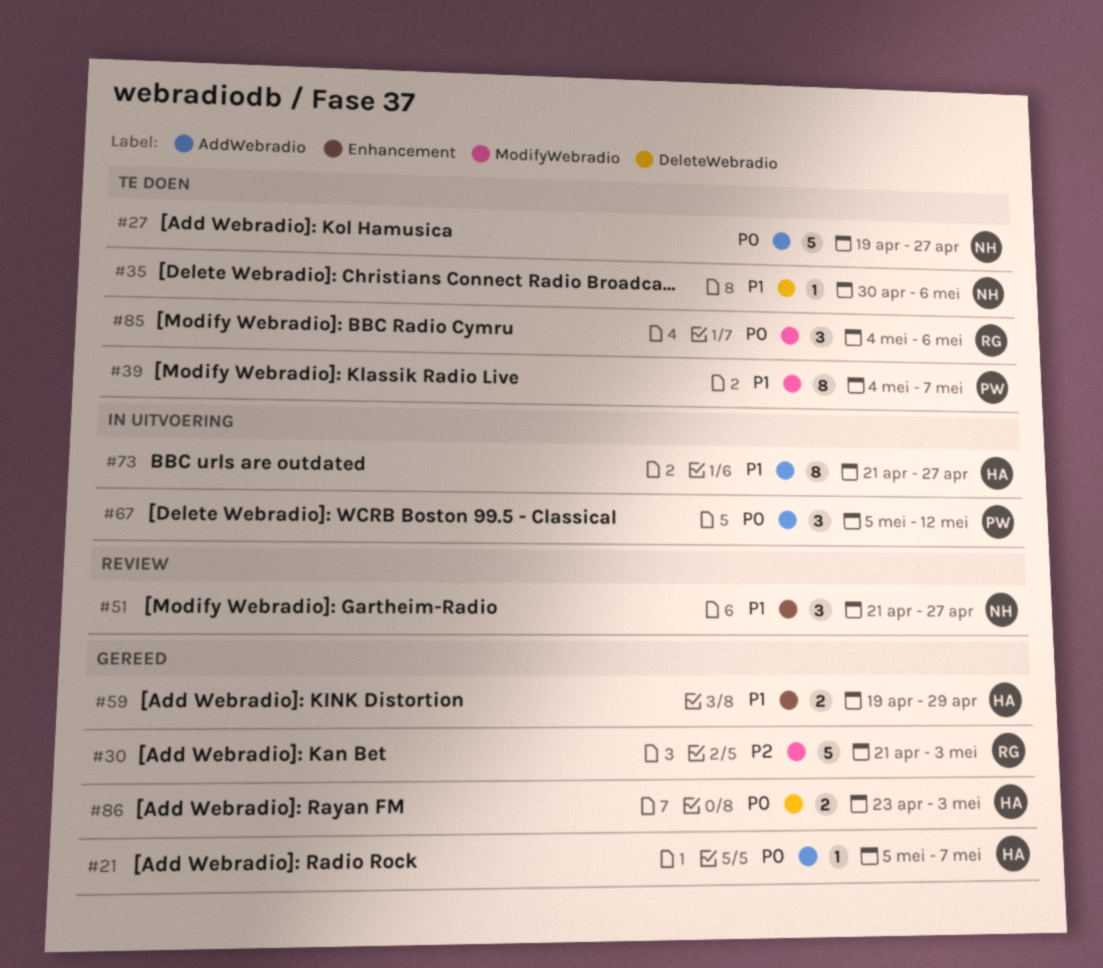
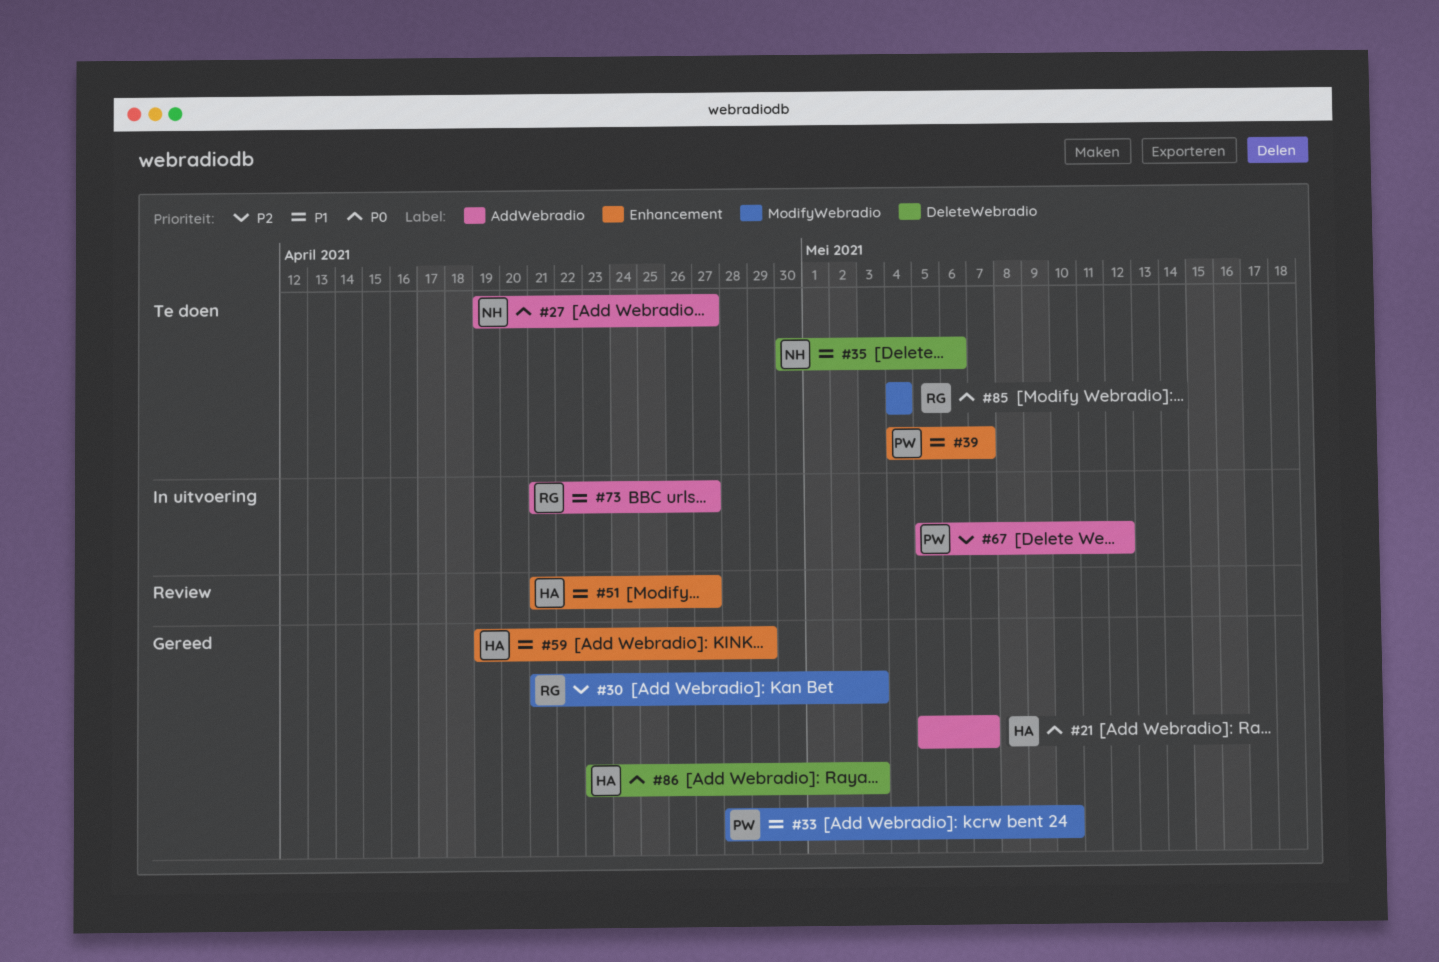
#33: none -> present
#39, label: ModifyWebradio -> Enhancement
#51, owner: NH -> HA
#67, priority: P0 -> P2
#73, owner: HA -> RG
#85, due: May 6 -> May 4

